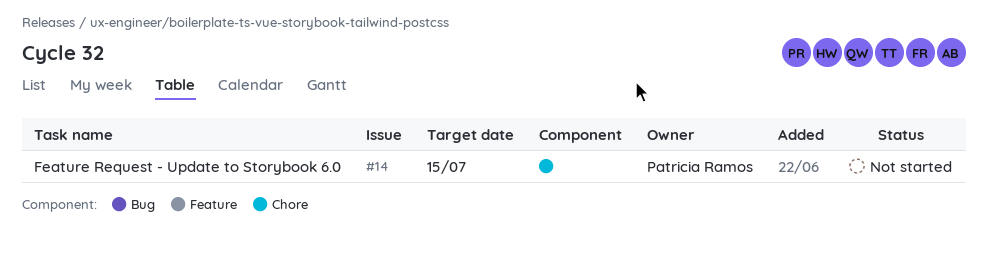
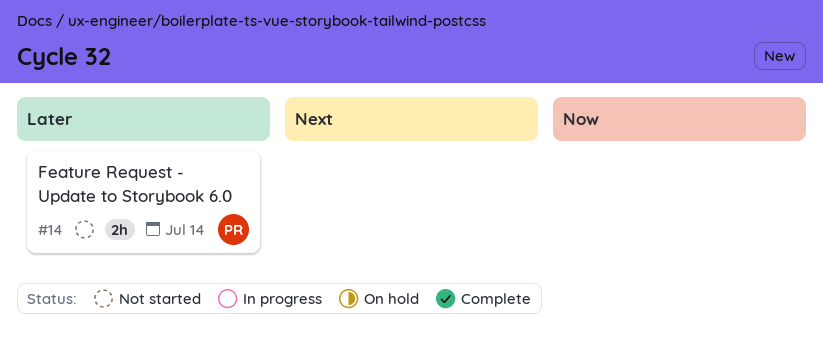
#14, due: Jul 15 -> Jul 14

